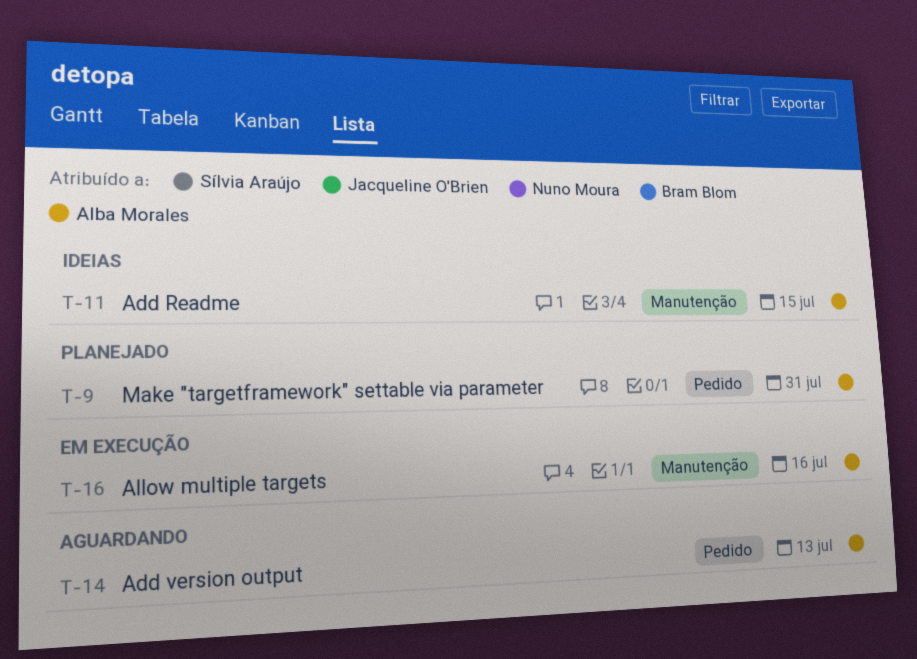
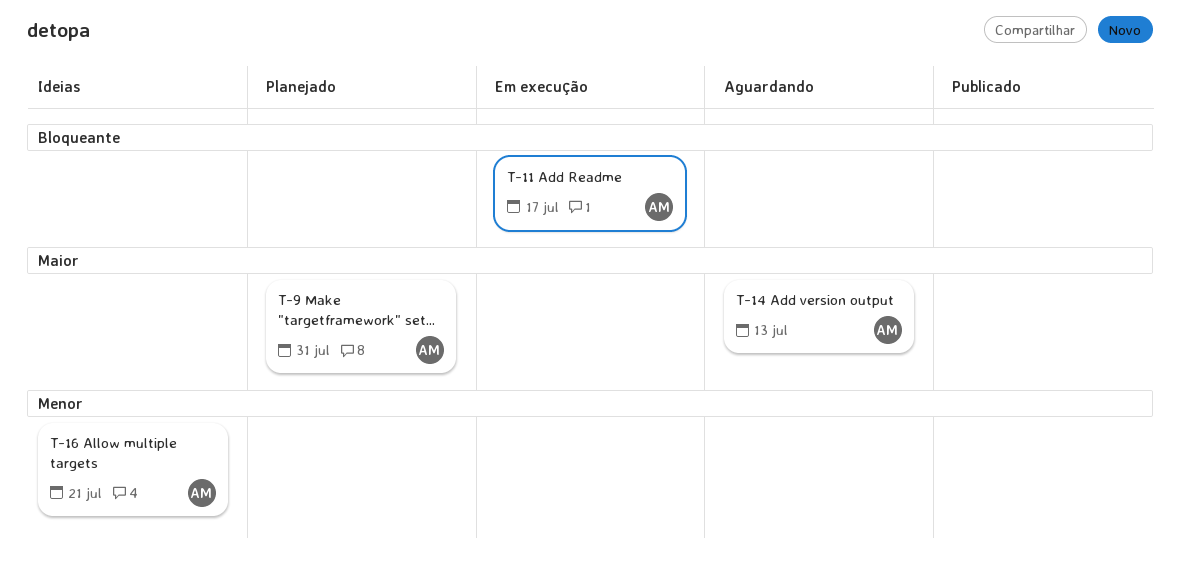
T-11, status: Ideias -> Em execução
T-11, due: Jul 15 -> Jul 17
T-16, status: Em execução -> Ideias
T-16, due: Jul 16 -> Jul 21

